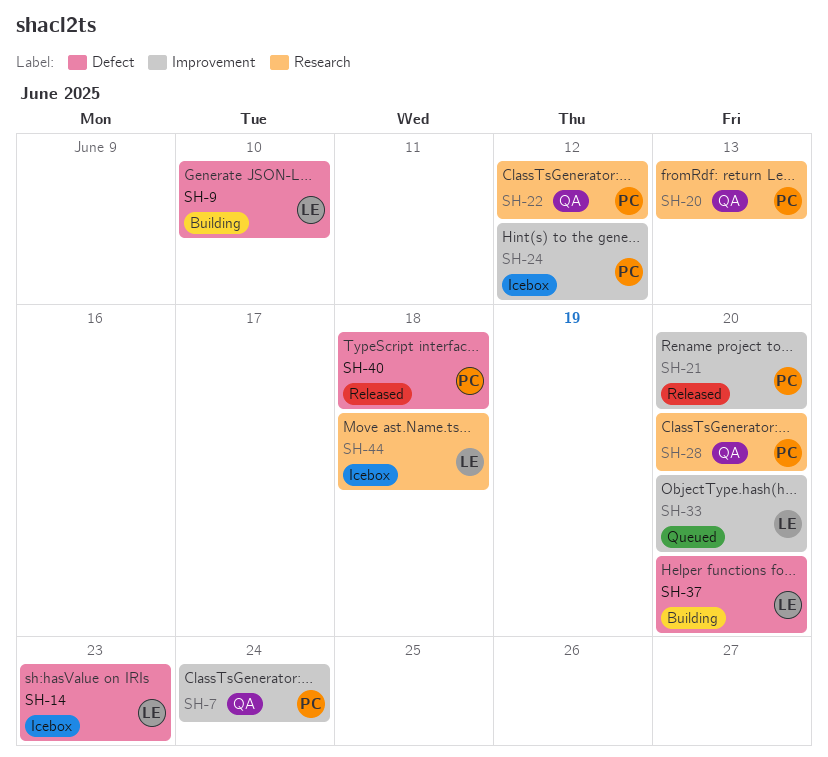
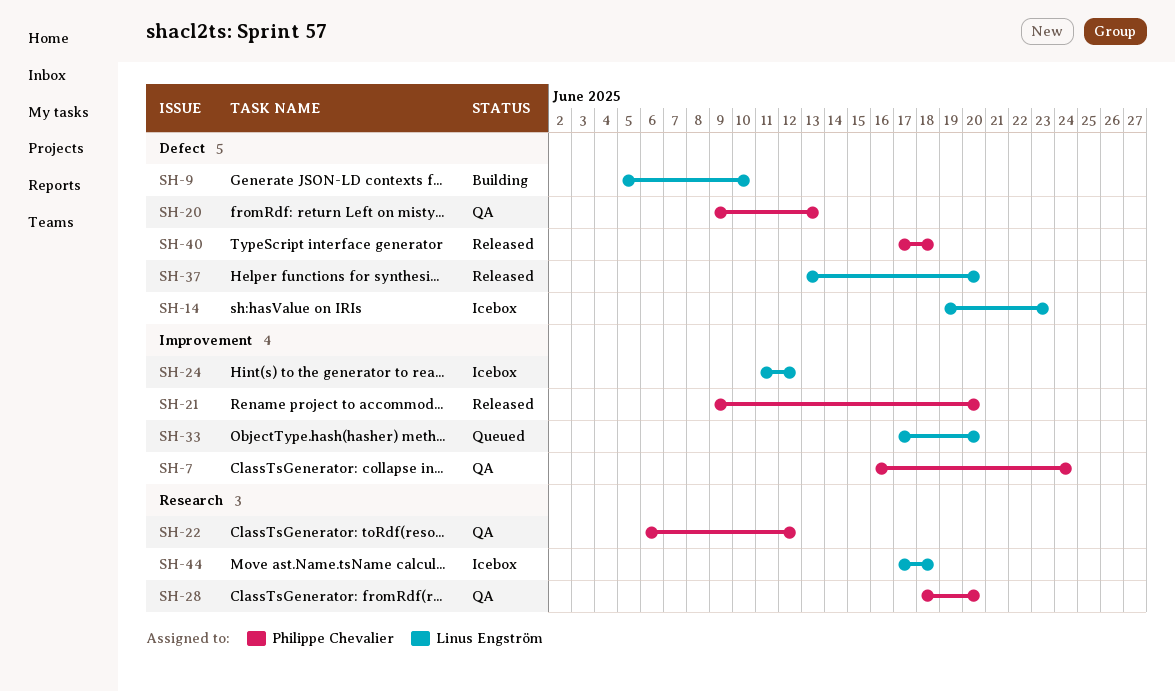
SH-20, label: Research -> Defect
SH-24, owner: Philippe Chevalier -> Linus Engström
SH-37, status: Building -> Released

